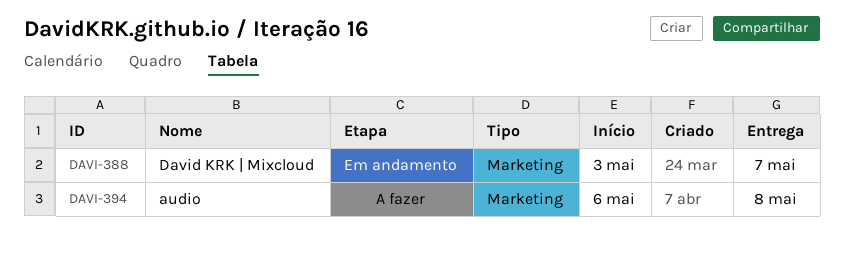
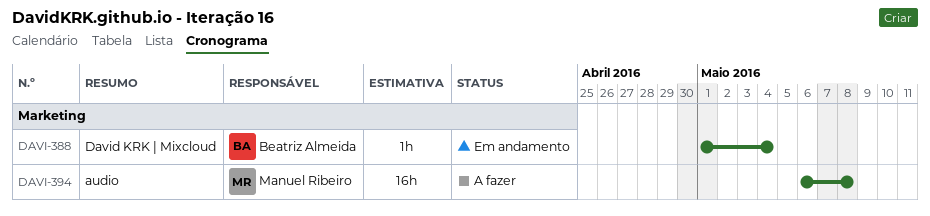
DAVI-388, start: May 3 -> May 1
DAVI-388, due: May 7 -> May 4

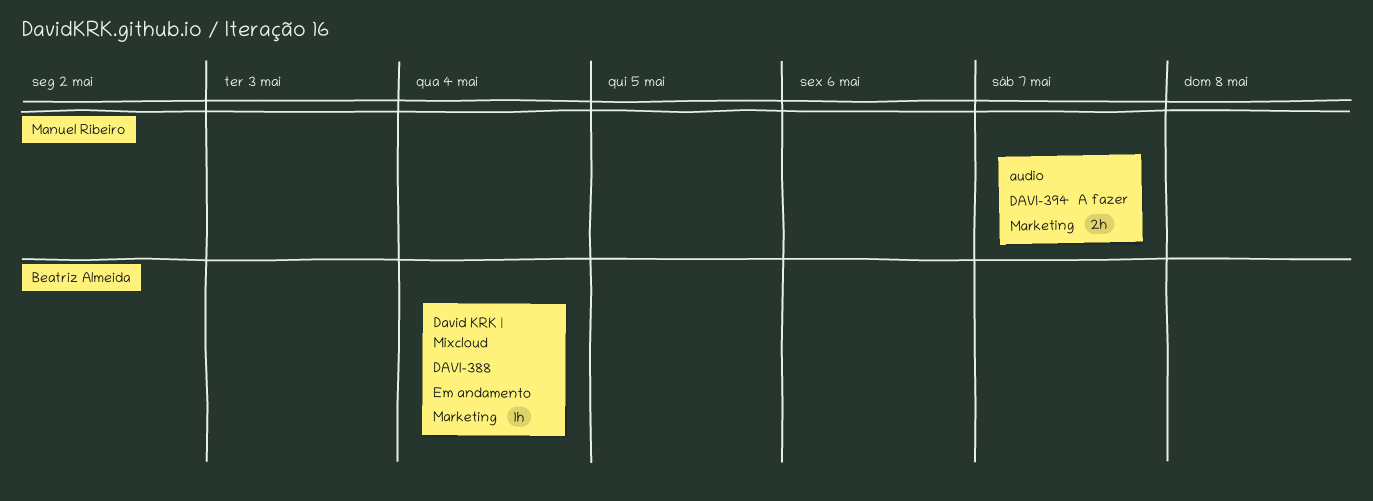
DAVI-394, estimate: 16h -> 2h
DAVI-394, due: May 8 -> May 7

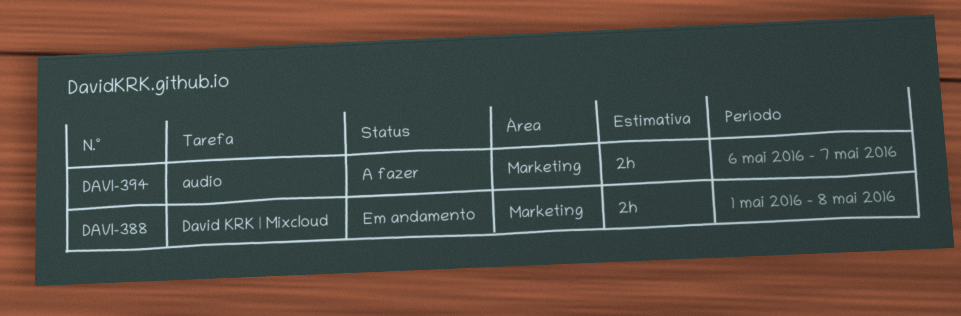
DAVI-388, estimate: 1h -> 2h
DAVI-388, due: May 4 -> May 8

